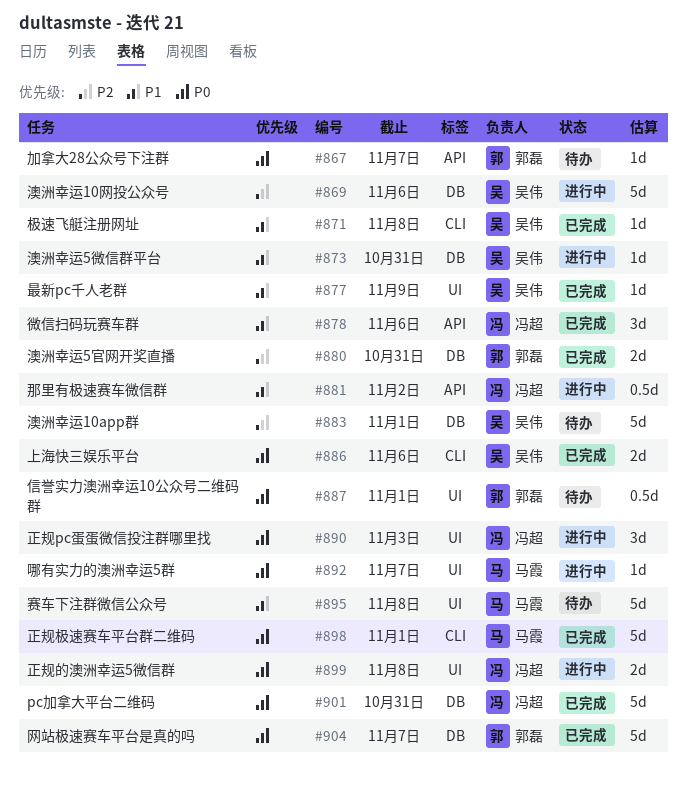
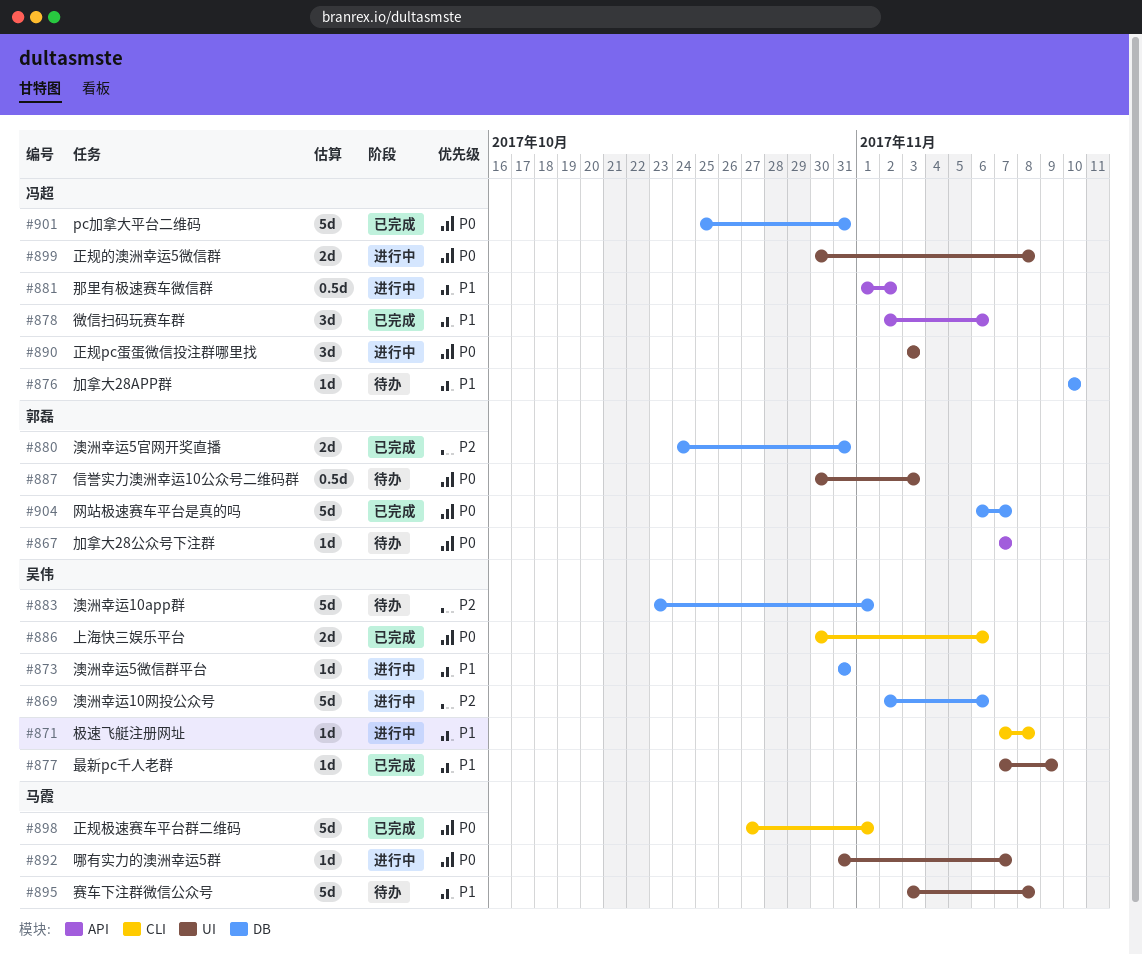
#871, status: 已完成 -> 进行中
#876: none -> present
#887, due: Nov 1 -> Nov 3

